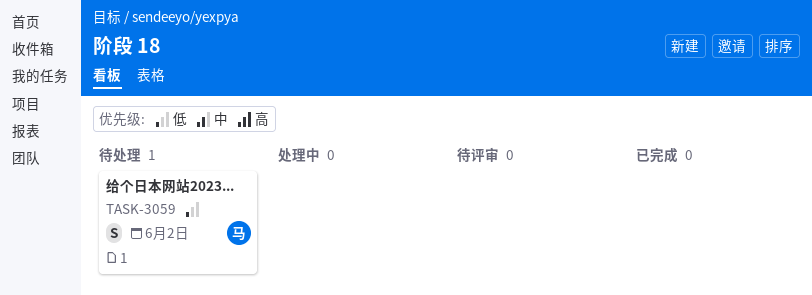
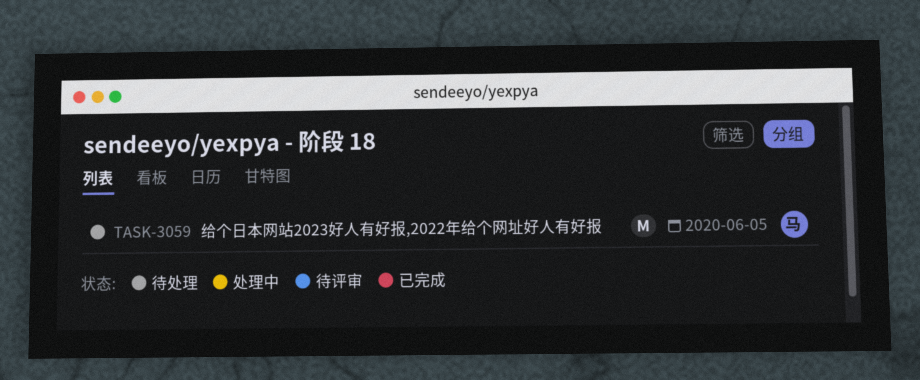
TASK-3059, estimate: S -> M
TASK-3059, due: Jun 2 -> Jun 5

